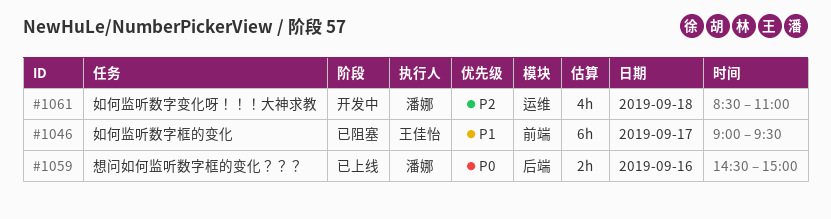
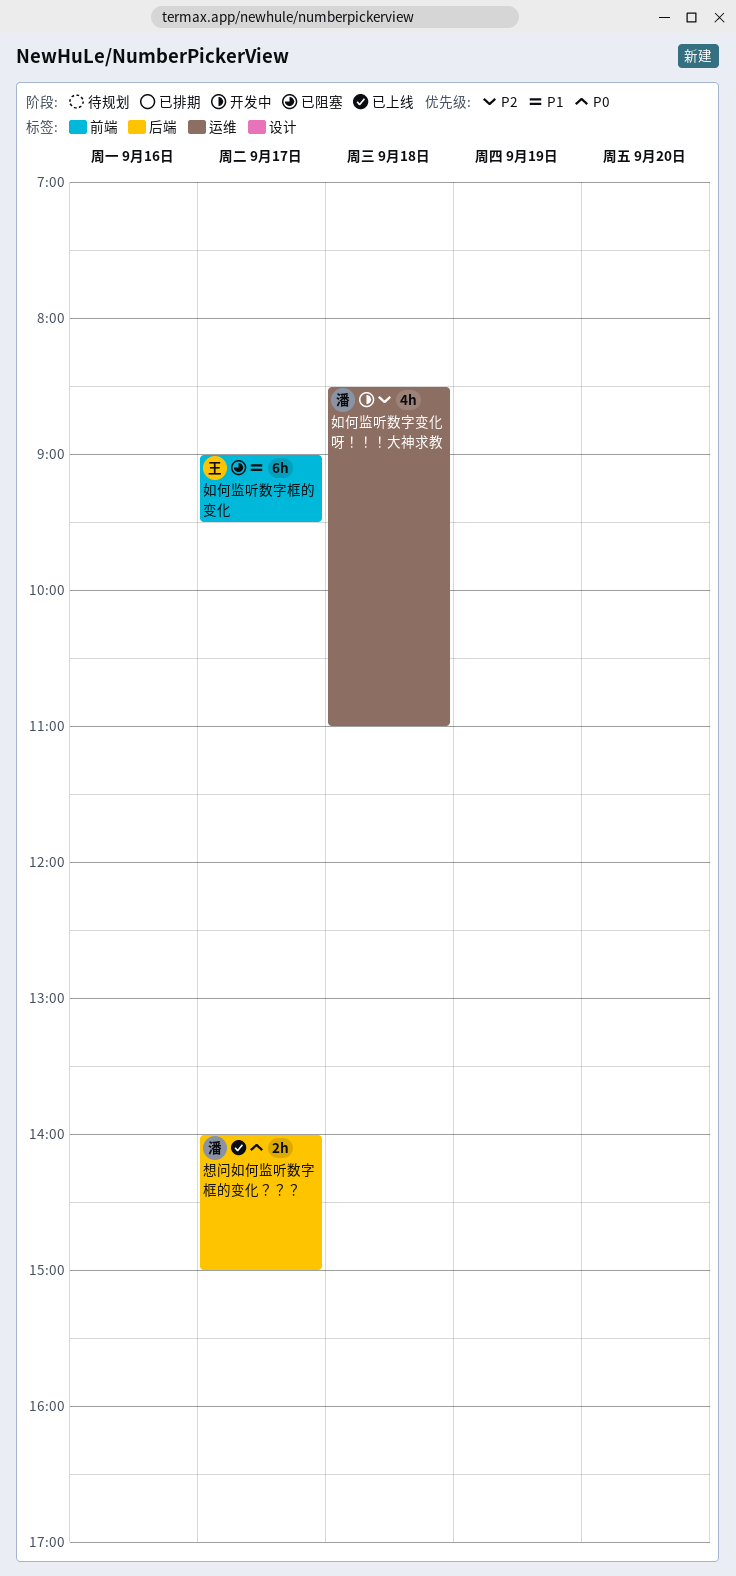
想问如何监听数字框的变化？？？, day: Sep 16 -> Sep 17
想问如何监听数字框的变化？？？, begins: 14:30 -> 14:00

